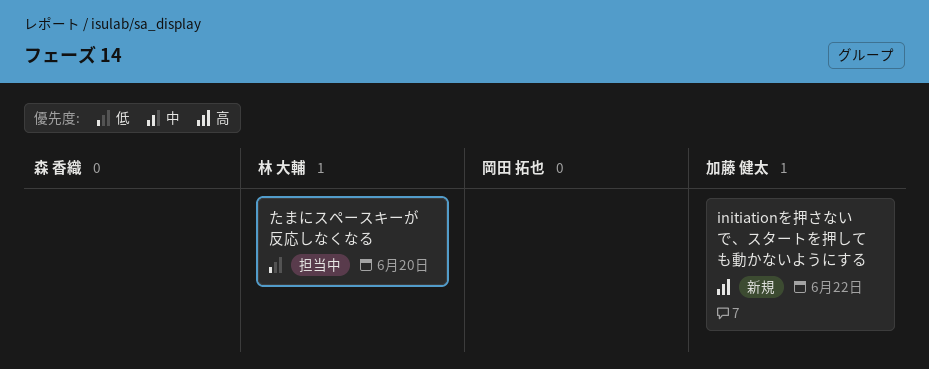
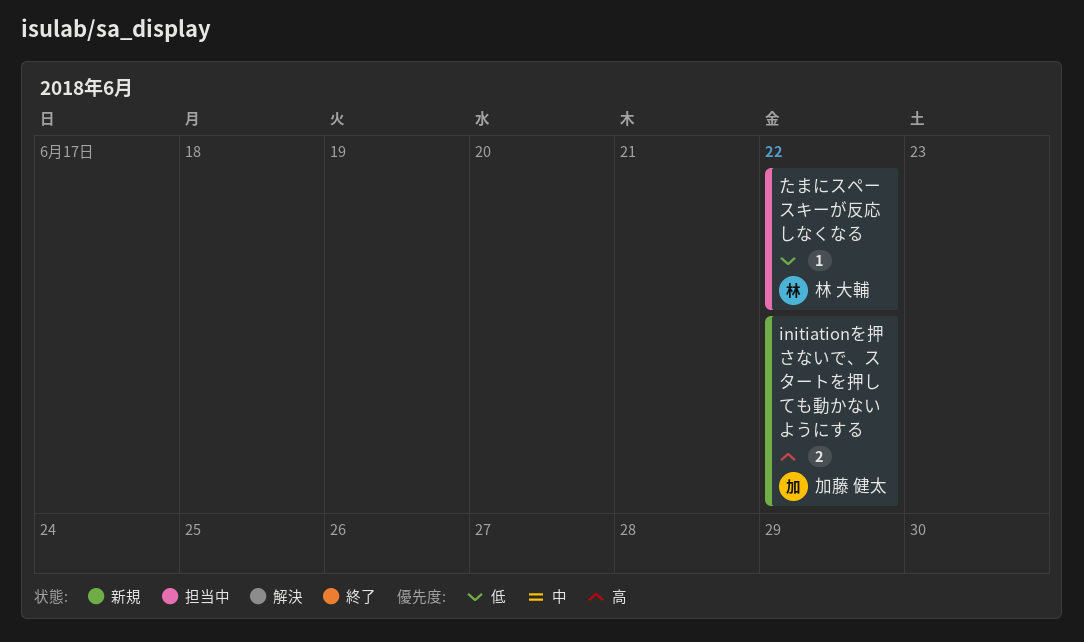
たまにスペースキーが反応しなくなる, due: Jun 20 -> Jun 22

